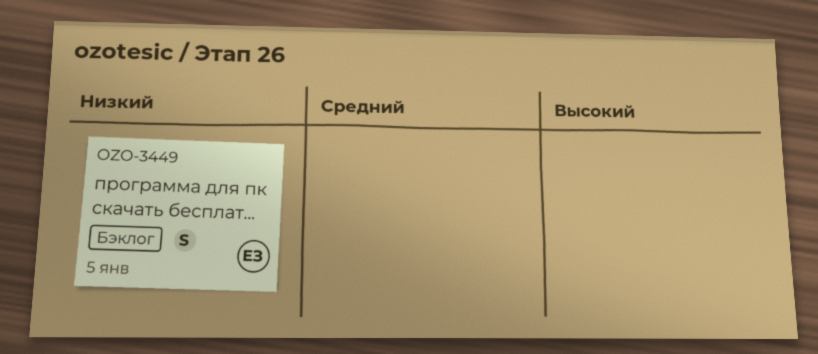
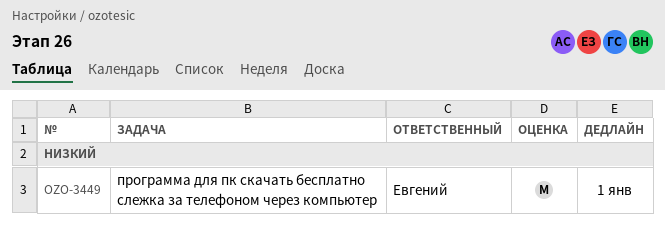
OZO-3449, estimate: S -> M
OZO-3449, due: Jan 5 -> Jan 1

